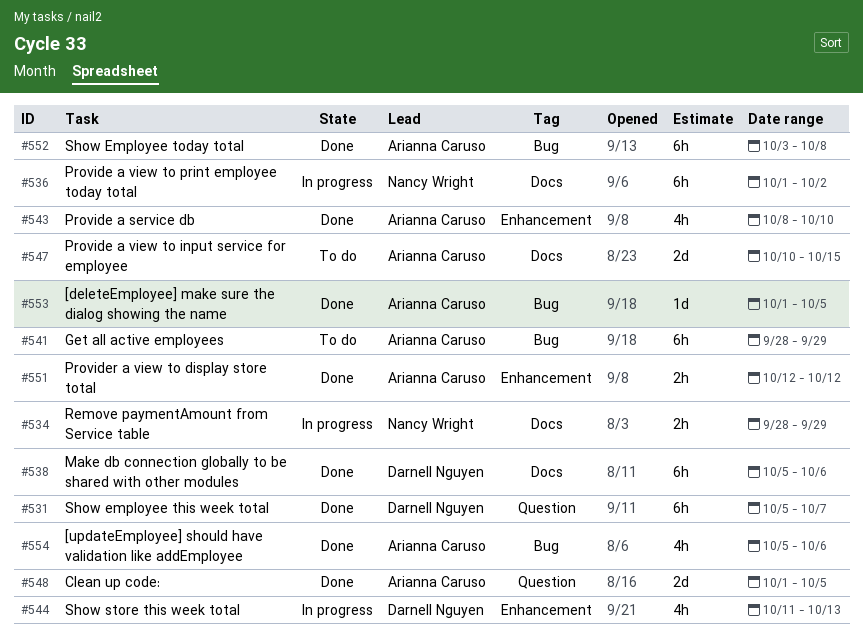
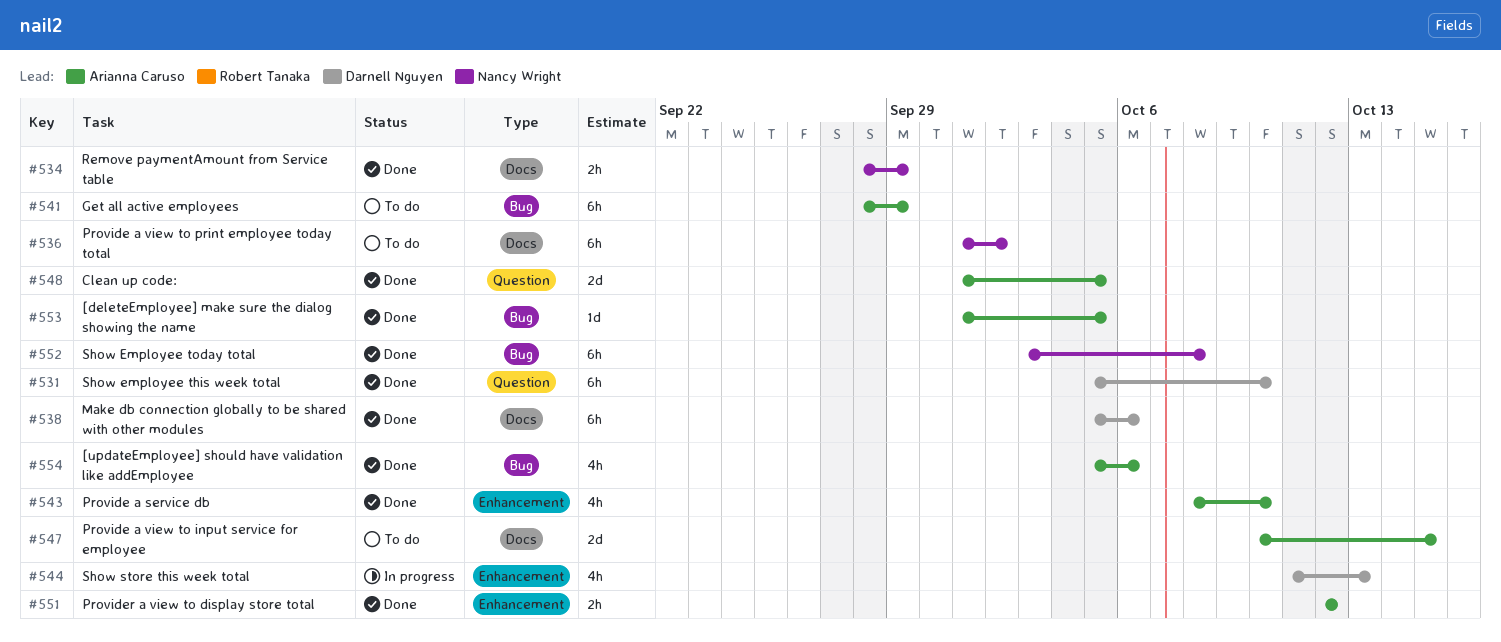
#531, due: Oct 7 -> Oct 10
#534, status: In progress -> Done
#536, status: In progress -> To do
#552, owner: Arianna Caruso -> Nancy Wright

